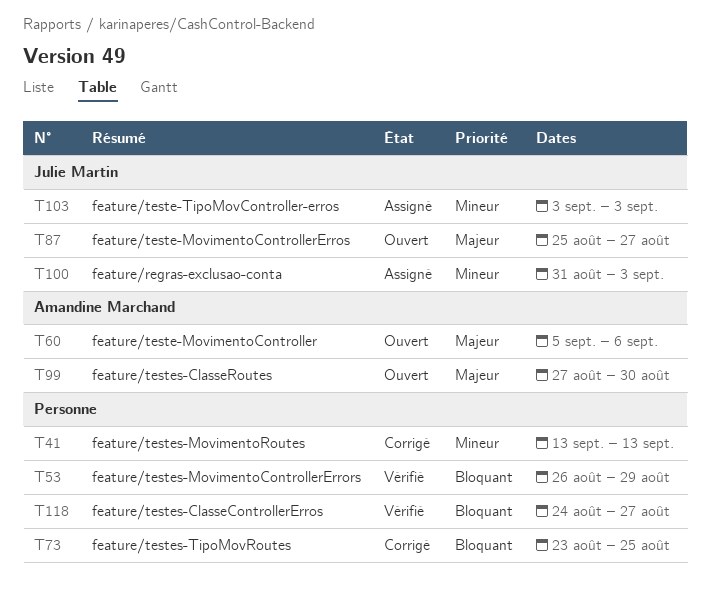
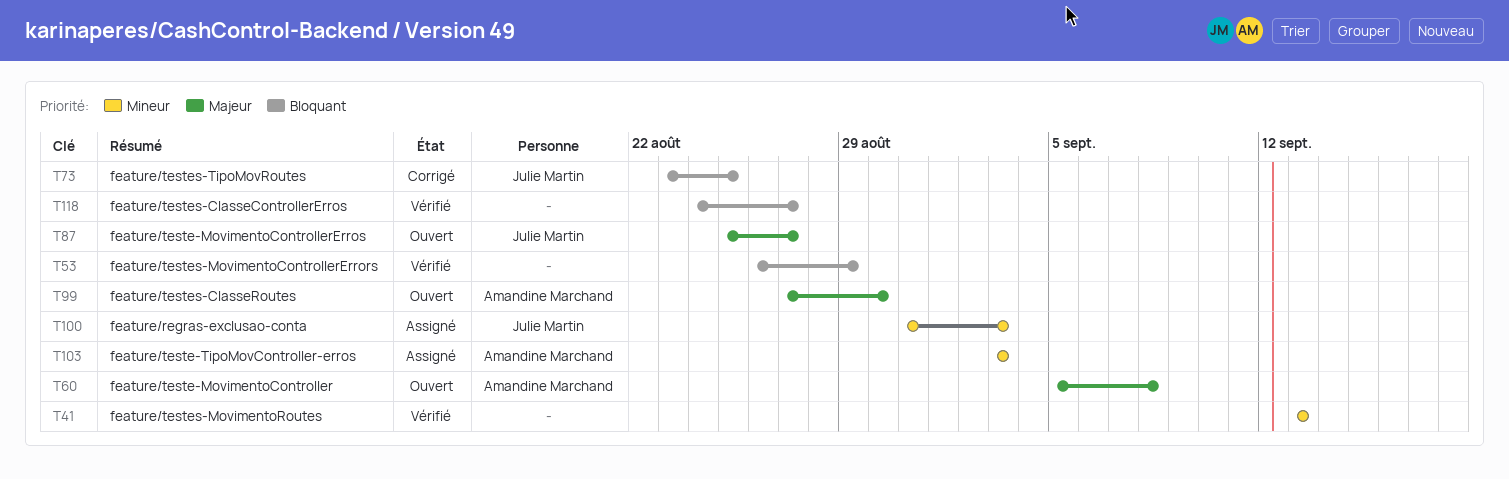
T41, status: Corrigé -> Vérifié
T60, due: Sep 6 -> Sep 8
T73, owner: none -> Julie Martin
T103, owner: Julie Martin -> Amandine Marchand

